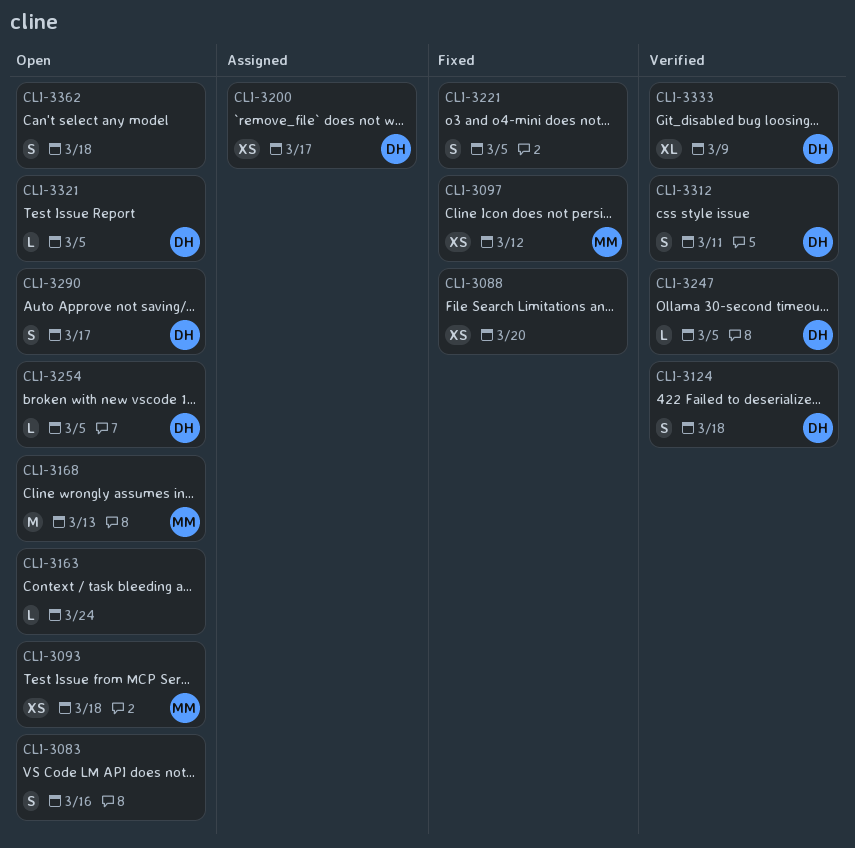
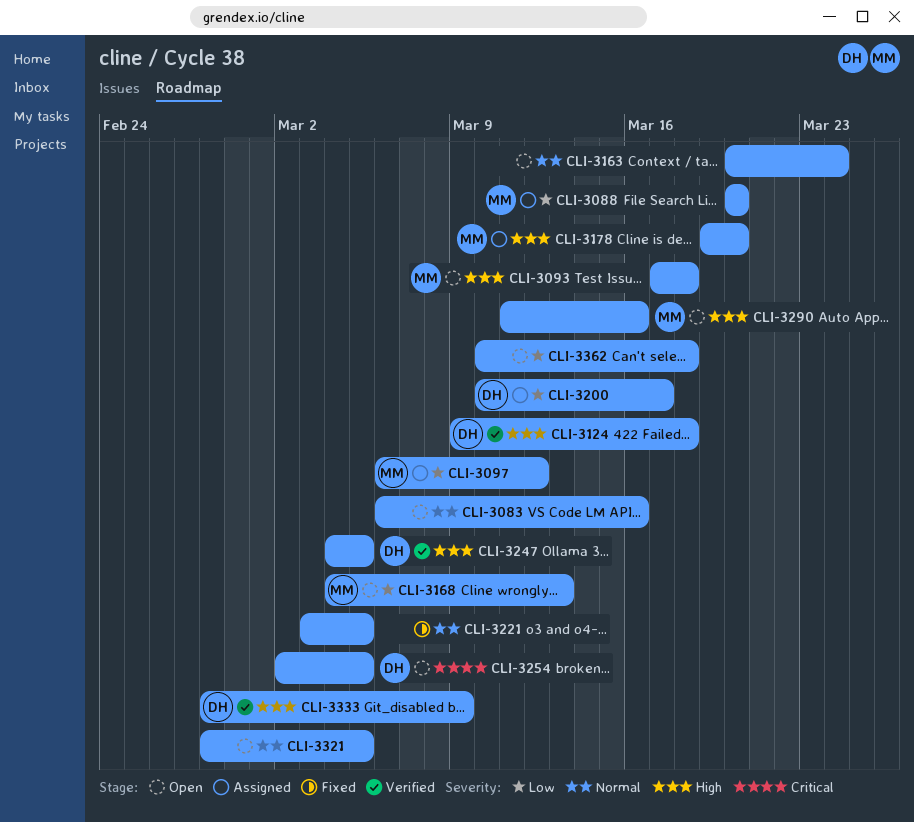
CLI-3088, status: Fixed -> Assigned
CLI-3088, owner: none -> MM
CLI-3097, status: Fixed -> Assigned
CLI-3178: none -> present
CLI-3290, owner: DH -> MM
CLI-3290, due: Mar 17 -> Mar 16
CLI-3312: present -> none
CLI-3321, owner: DH -> none

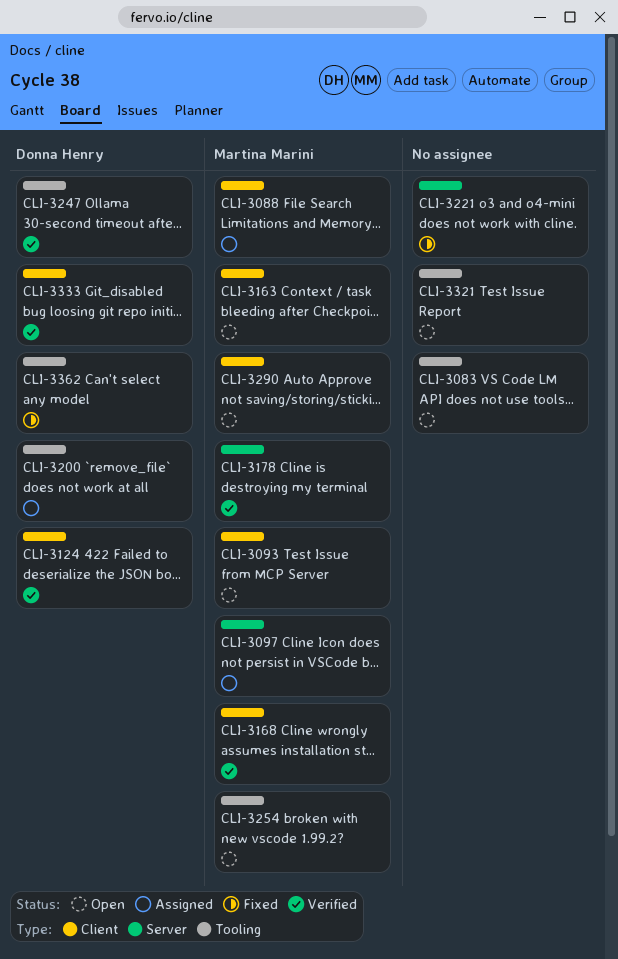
CLI-3163, owner: none -> Martina Marini
CLI-3168, status: Open -> Verified
CLI-3178, status: Assigned -> Verified
CLI-3254, owner: Donna Henry -> Martina Marini
CLI-3362, status: Open -> Fixed
CLI-3362, owner: none -> Donna Henry

